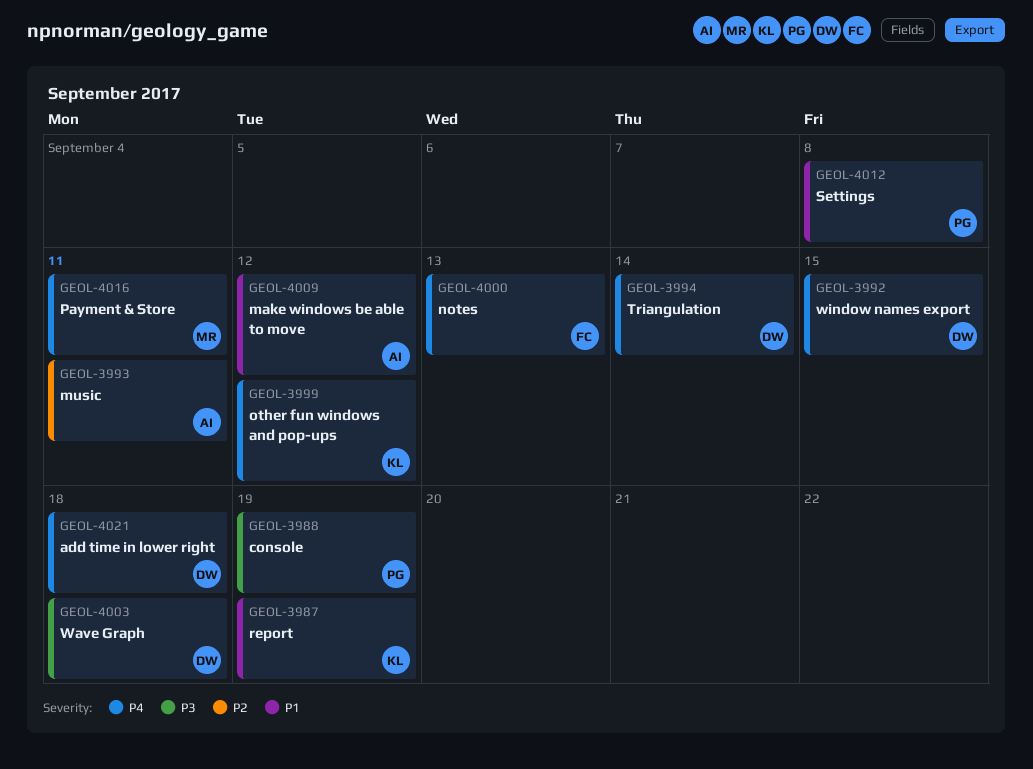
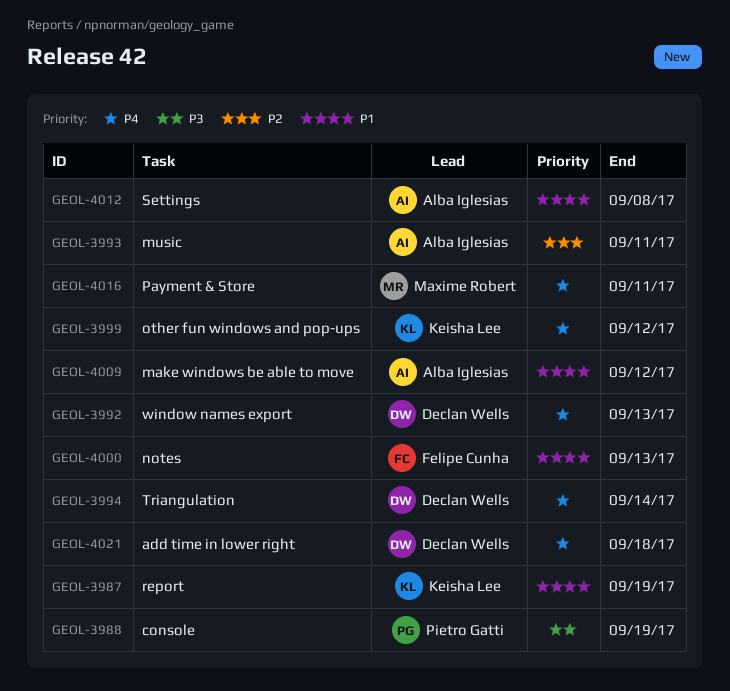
GEOL-3992, due: Sep 15 -> Sep 13
GEOL-4000, priority: P4 -> P1
GEOL-4003: present -> none
GEOL-4012, owner: Pietro Gatti -> Alba Iglesias

